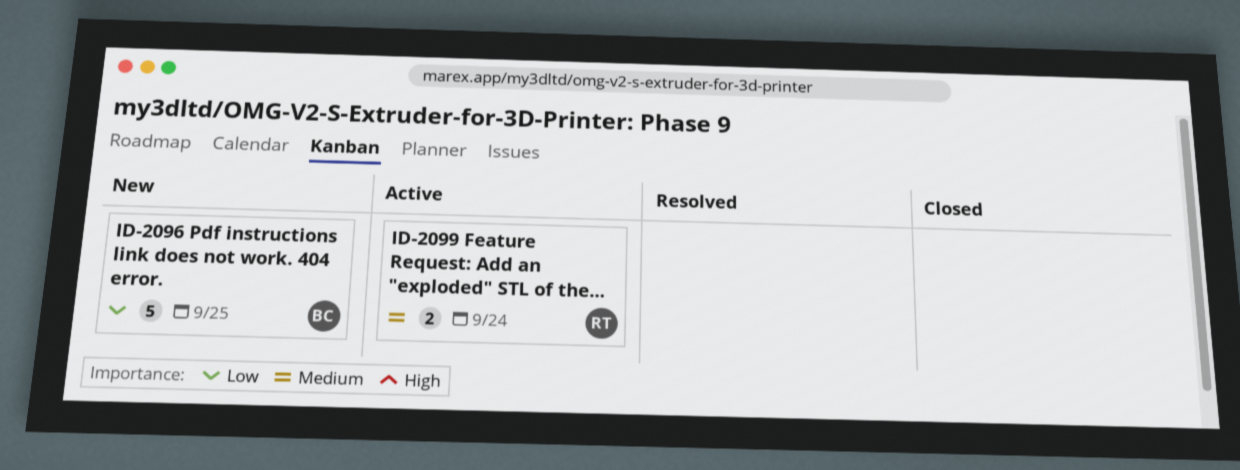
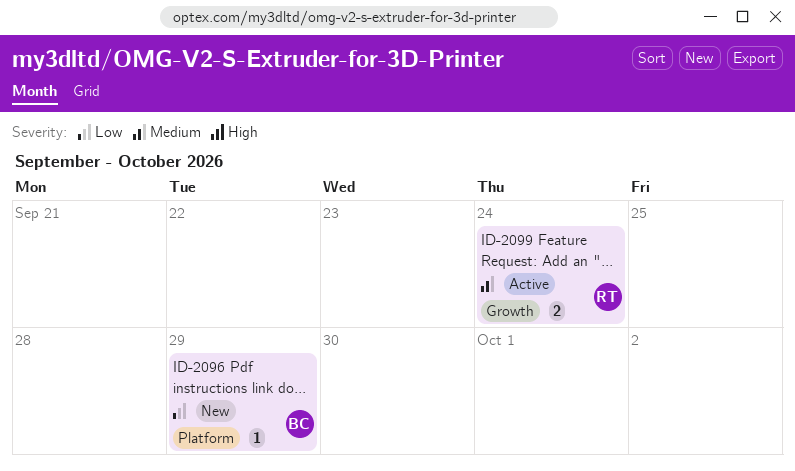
ID-2096, estimate: 5 -> 1
ID-2096, due: Sep 25 -> Sep 29

